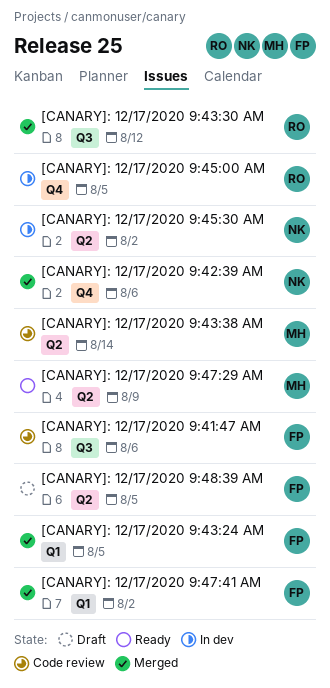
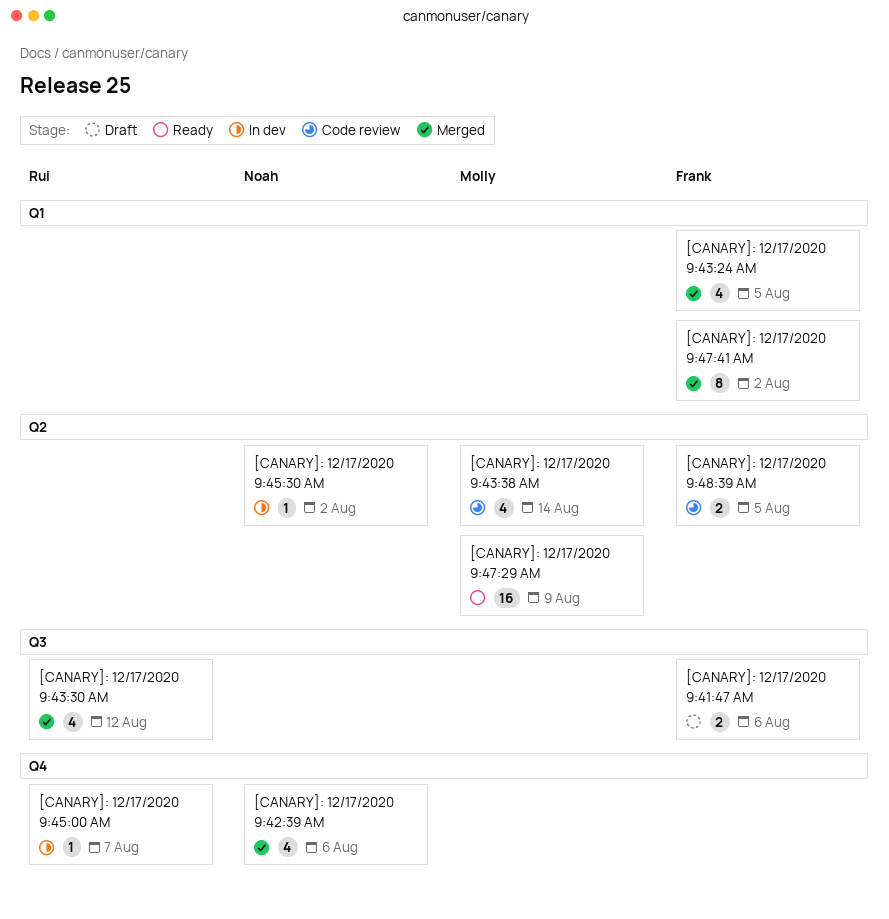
[CANARY]: 12/17/2020 9:41:47 AM, status: Code review -> Draft
[CANARY]: 12/17/2020 9:45:00 AM, due: Aug 5 -> Aug 7
[CANARY]: 12/17/2020 9:48:39 AM, status: Draft -> Code review

